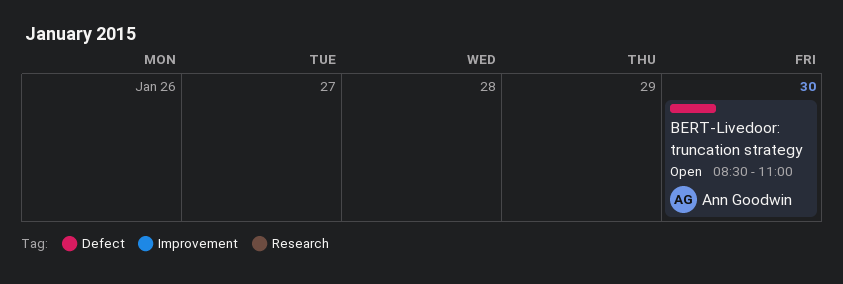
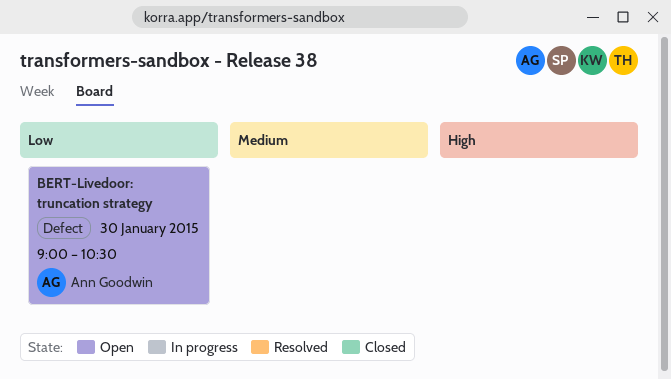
BERT-Livedoor: truncation strategy, begins: 08:30 -> 09:00
BERT-Livedoor: truncation strategy, ends: 11:00 -> 10:30

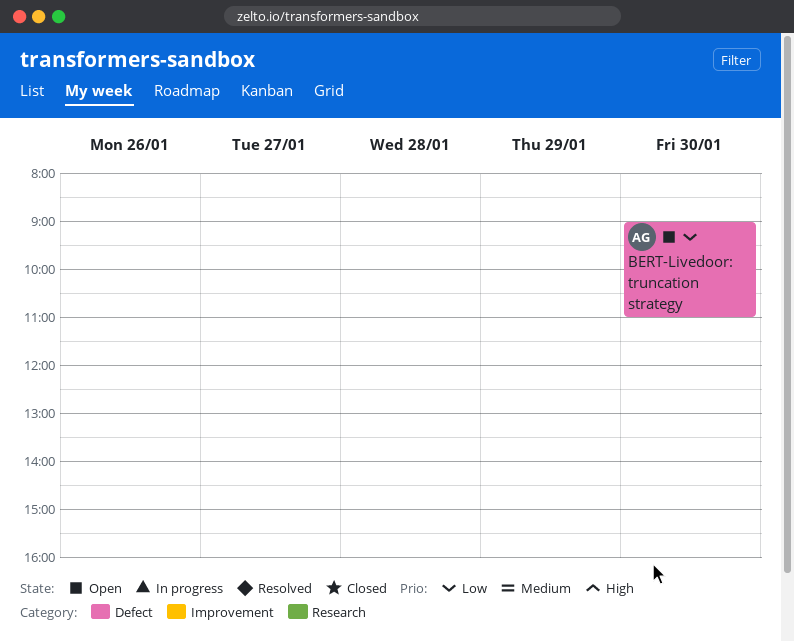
BERT-Livedoor: truncation strategy, ends: 10:30 -> 11:00

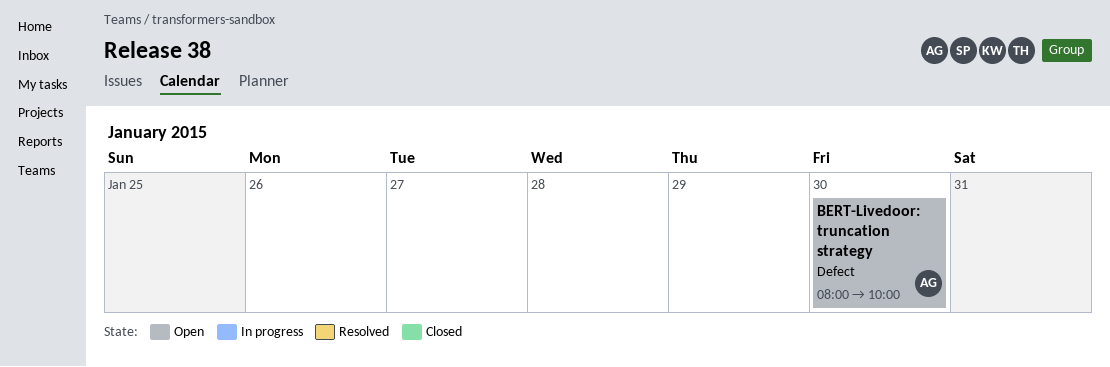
BERT-Livedoor: truncation strategy, begins: 09:00 -> 08:00
BERT-Livedoor: truncation strategy, ends: 11:00 -> 10:00

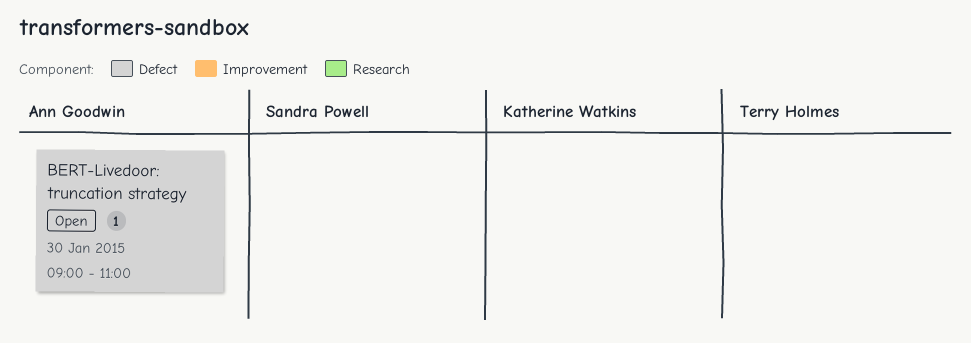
BERT-Livedoor: truncation strategy, begins: 08:00 -> 09:00
BERT-Livedoor: truncation strategy, ends: 10:00 -> 11:00

